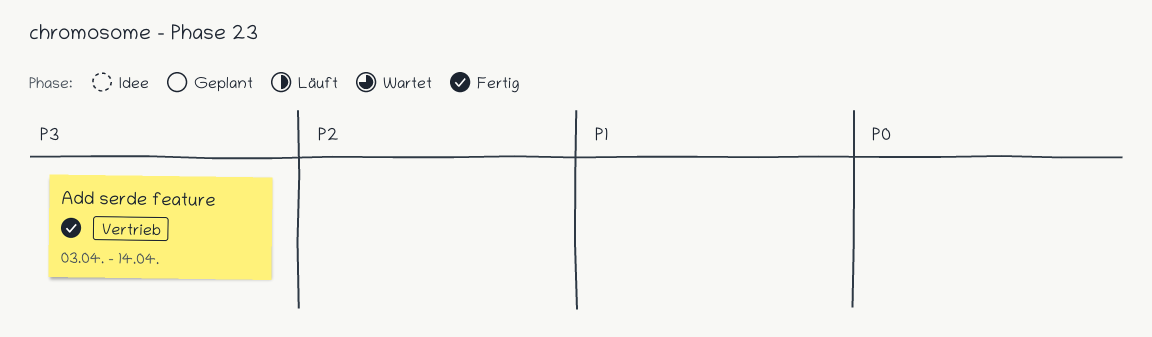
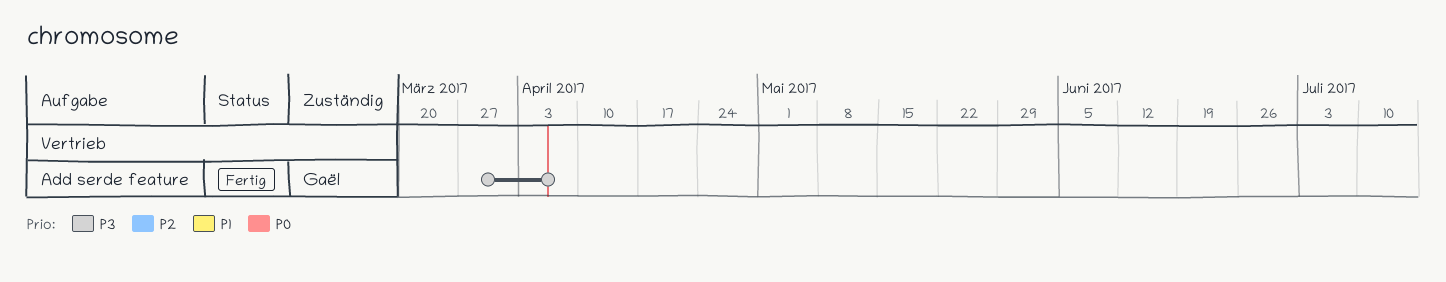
Add serde feature, start: Apr 3 -> Mar 27
Add serde feature, due: Apr 14 -> Apr 7

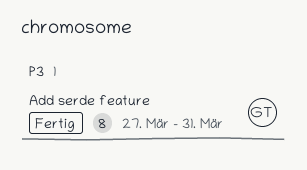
Add serde feature, due: Apr 7 -> Mar 31

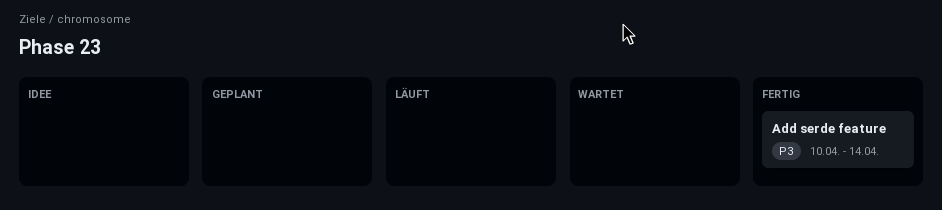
Add serde feature, start: Mar 27 -> Apr 10
Add serde feature, due: Mar 31 -> Apr 14

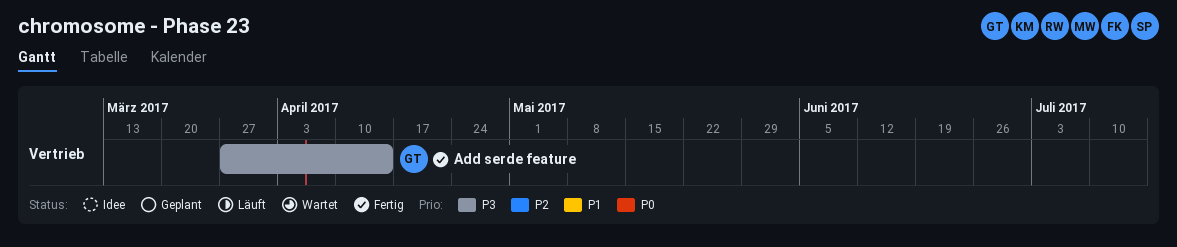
Add serde feature, start: Apr 10 -> Mar 27

